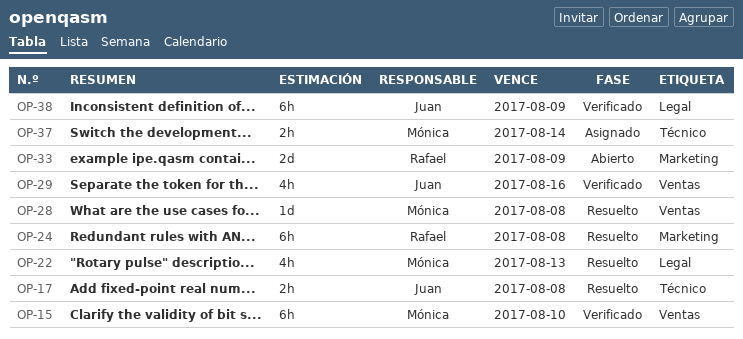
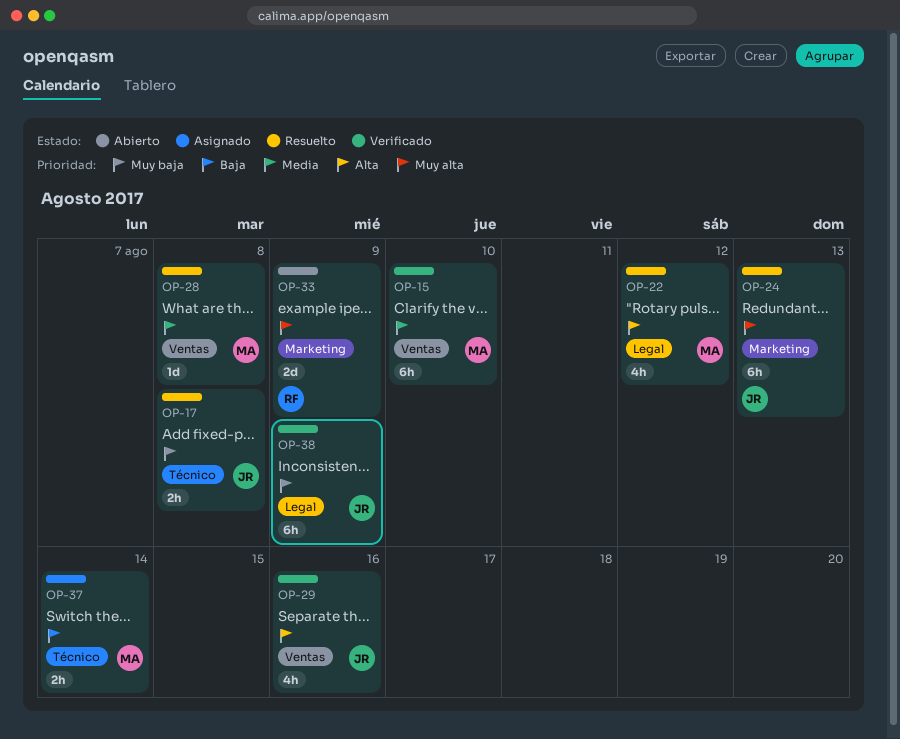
OP-22, due: Aug 13 -> Aug 12
OP-24, owner: Rafael -> Juan
OP-24, due: Aug 8 -> Aug 13

